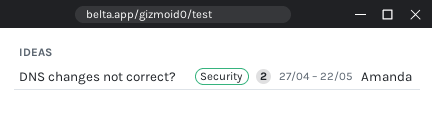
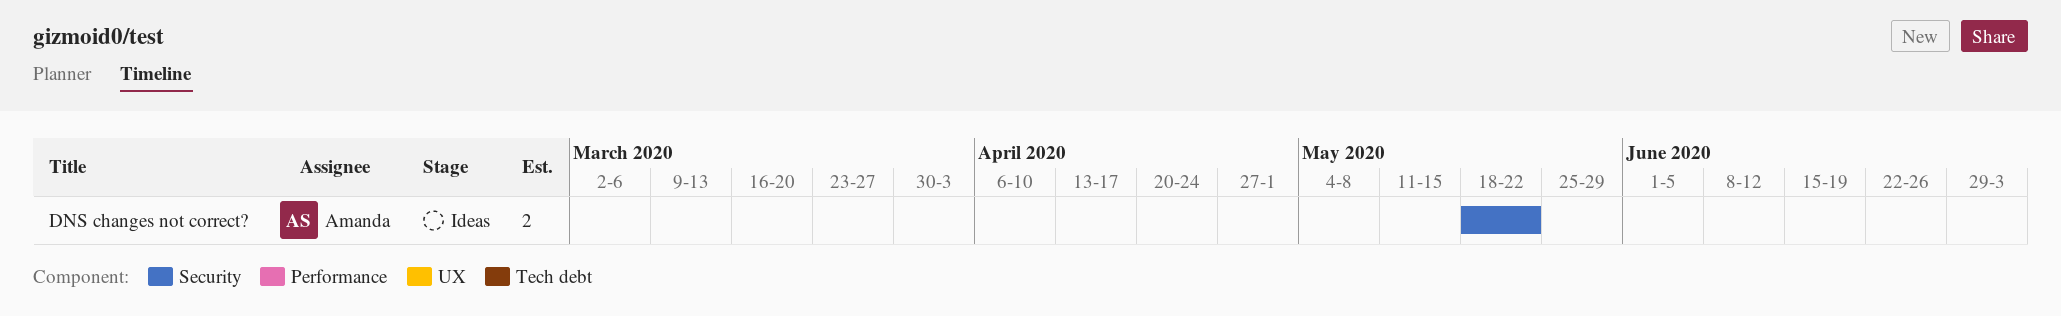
DNS changes not correct?, start: Apr 27 -> May 18

